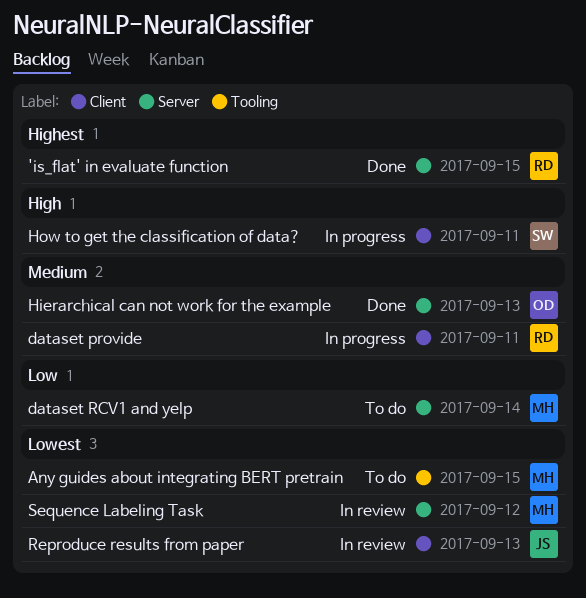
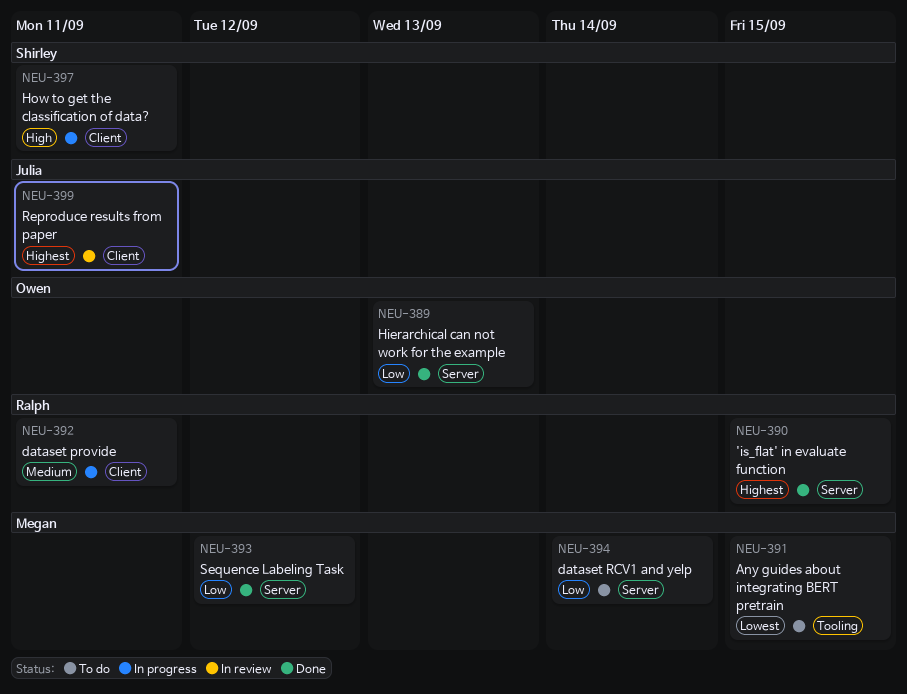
Hierarchical can not work for the example, priority: Medium -> Low
Reproduce results from paper, priority: Lowest -> Highest
Reproduce results from paper, due: Sep 13 -> Sep 11
Sequence Labeling Task, status: In review -> Done
Sequence Labeling Task, priority: Lowest -> Low

